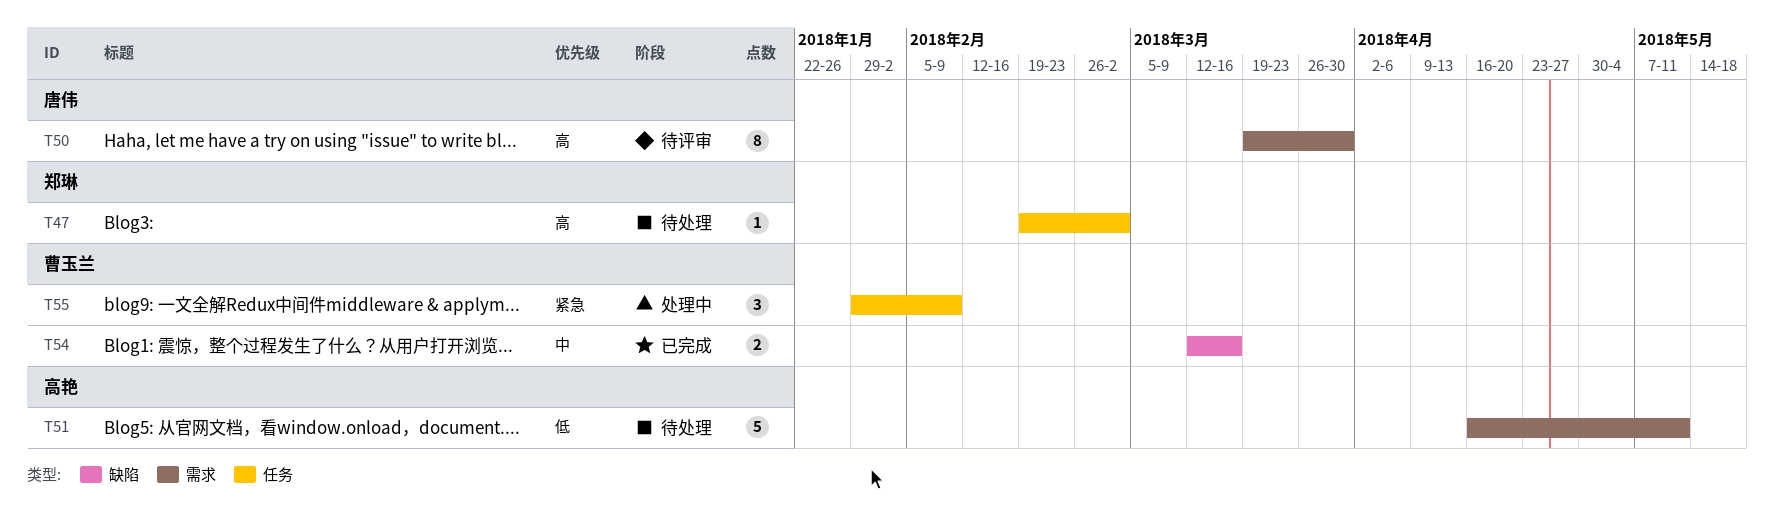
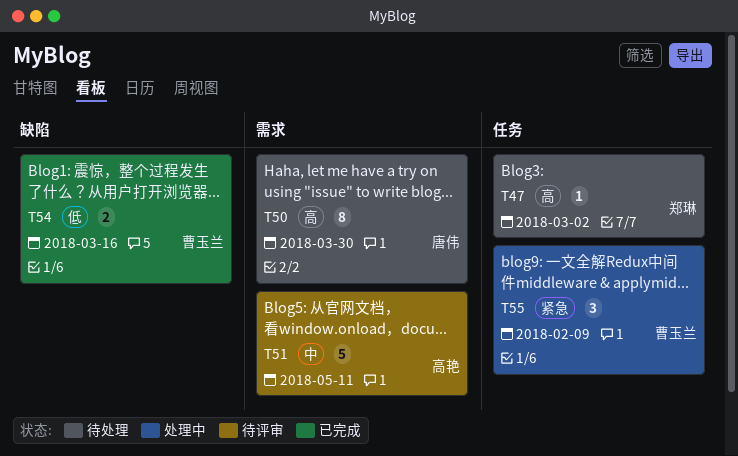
T50, status: 待评审 -> 待处理
T51, status: 待处理 -> 待评审
T51, priority: 低 -> 中
T54, priority: 中 -> 低

